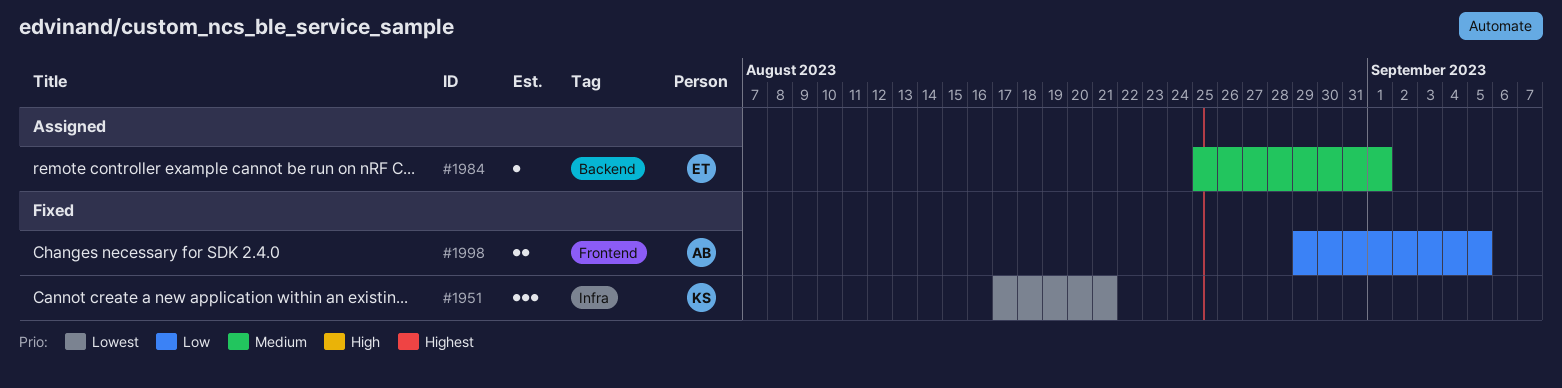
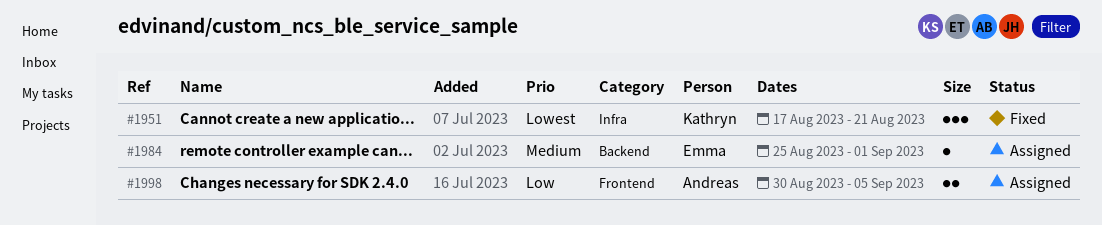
#1998, status: Fixed -> Assigned
#1998, start: Aug 29 -> Aug 30

